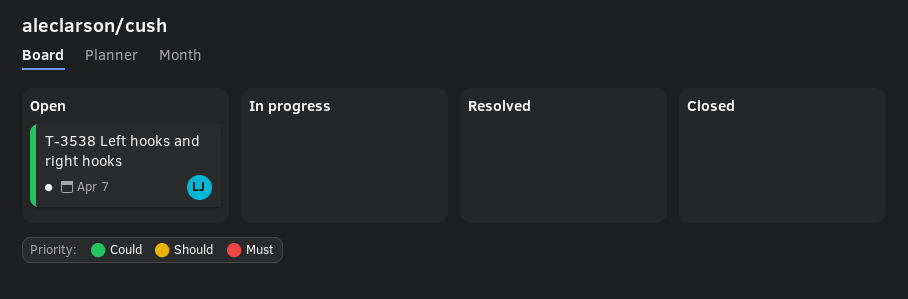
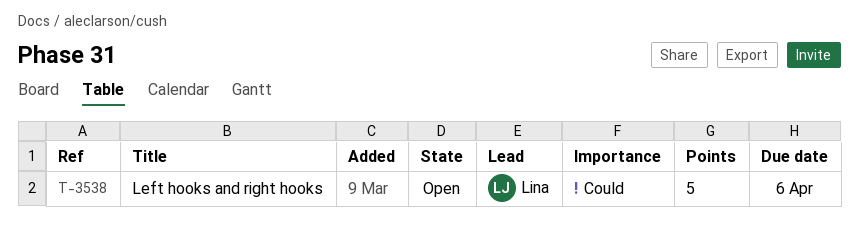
T-3538, estimate: 1 -> 5
T-3538, due: Apr 7 -> Apr 6

